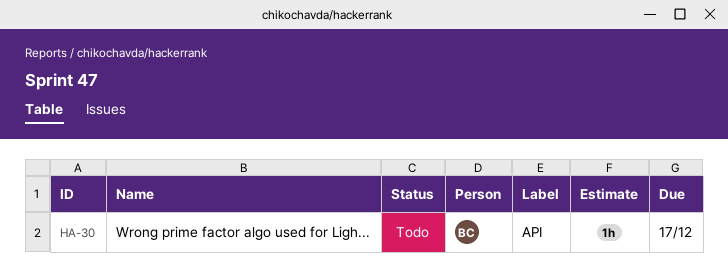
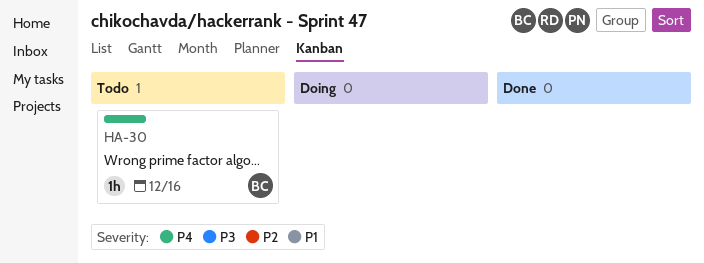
HA-30, due: Dec 17 -> Dec 16

